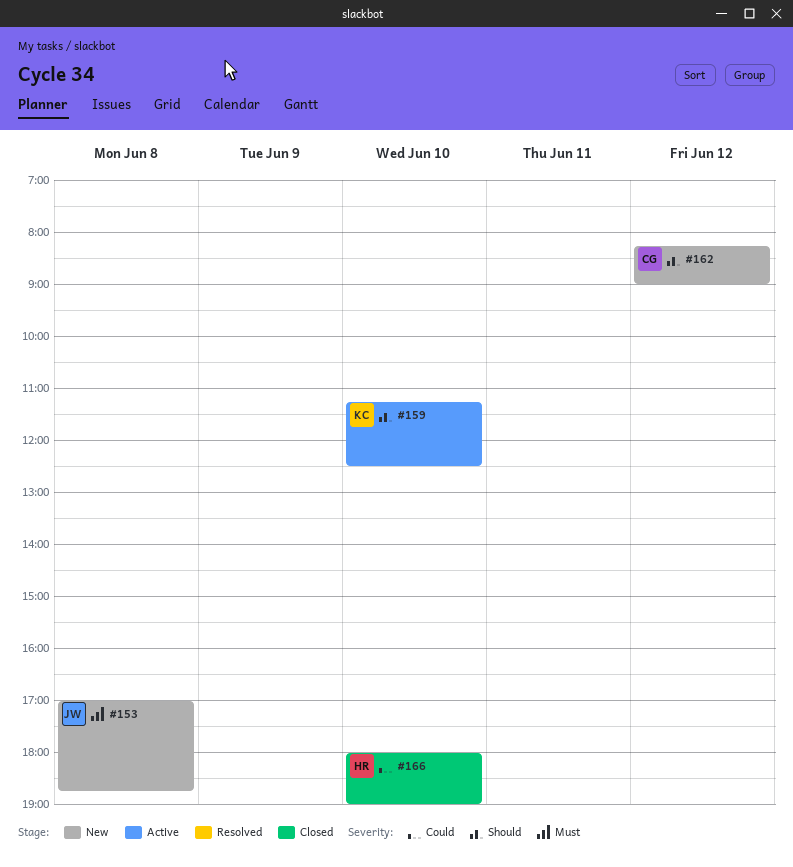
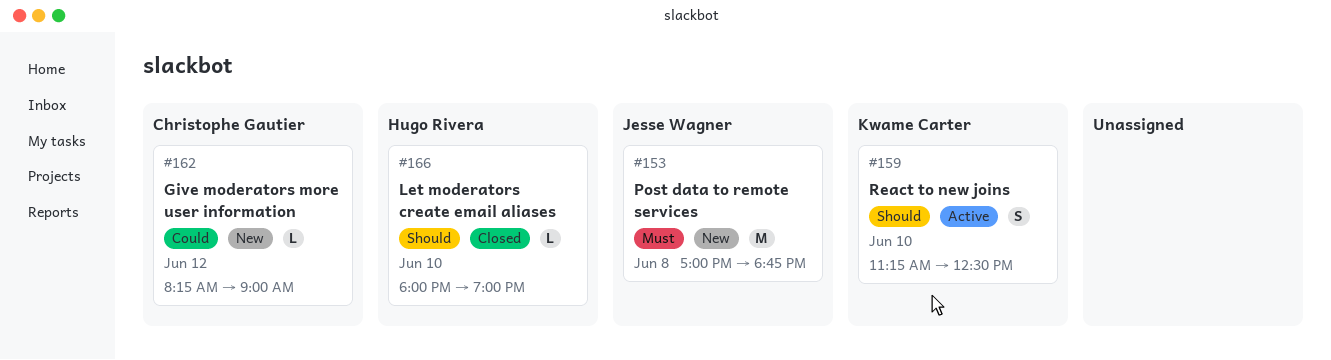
#162, priority: Should -> Could
#166, priority: Could -> Should

